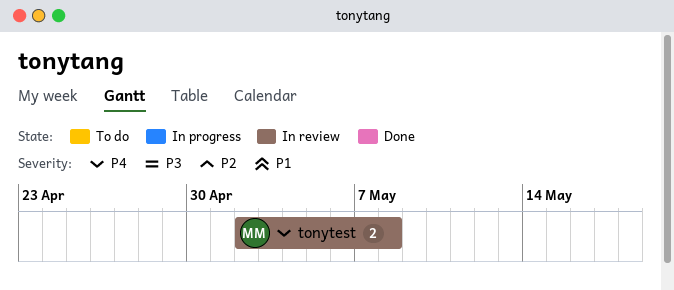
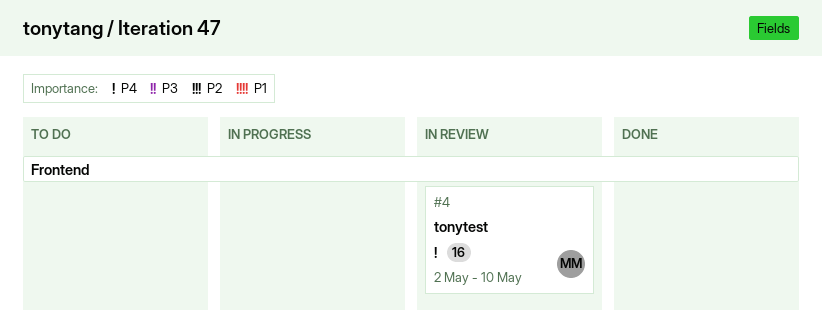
tonytest, estimate: 2 -> 16
tonytest, due: May 8 -> May 10

